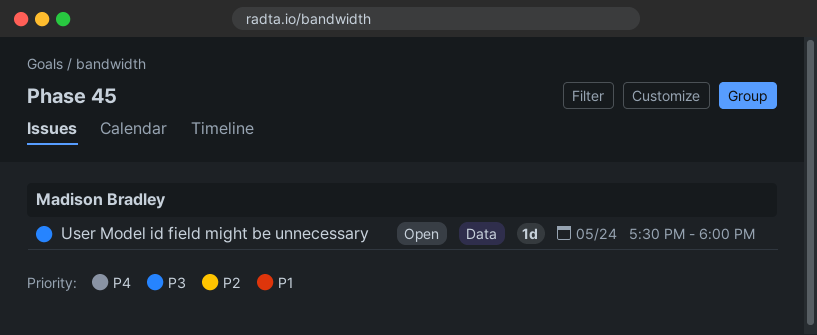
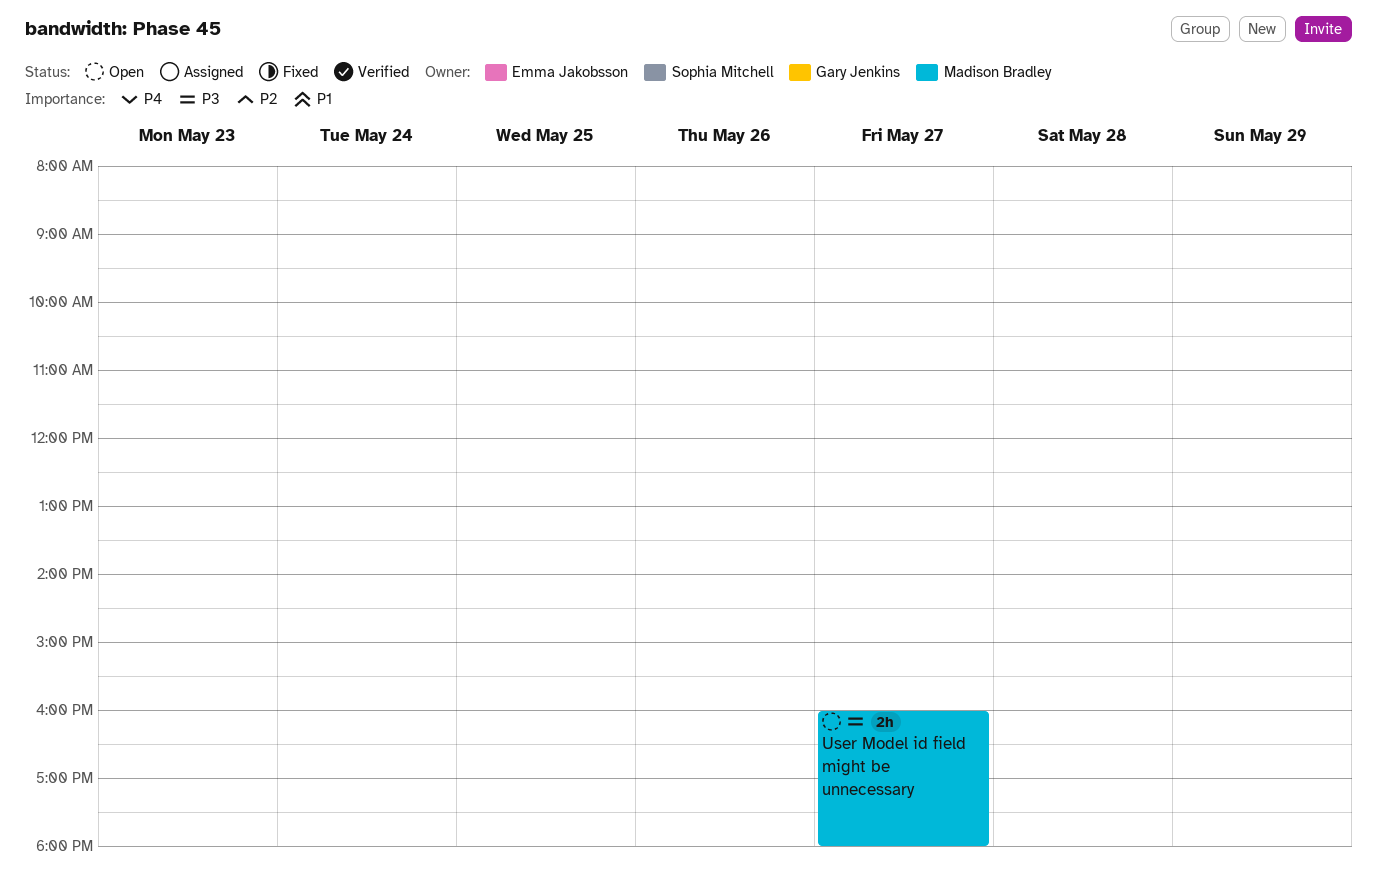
User Model id field might be unnecessary, estimate: 1d -> 2h
User Model id field might be unnecessary, day: May 24 -> May 27
User Model id field might be unnecessary, begins: 17:30 -> 16:00

